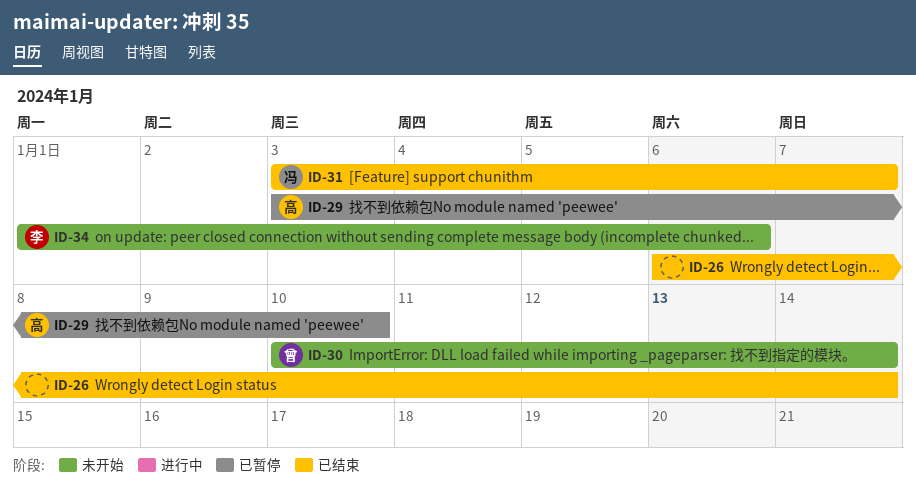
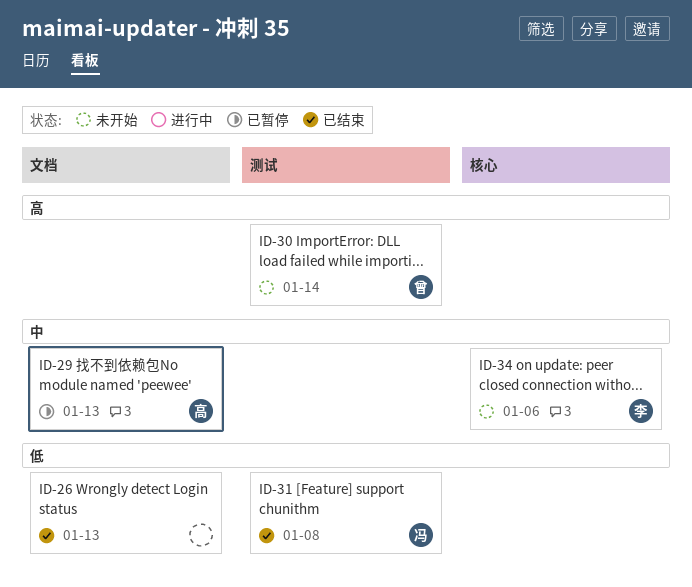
ID-26, due: Jan 14 -> Jan 13
ID-29, due: Jan 10 -> Jan 13
ID-31, due: Jan 7 -> Jan 8

